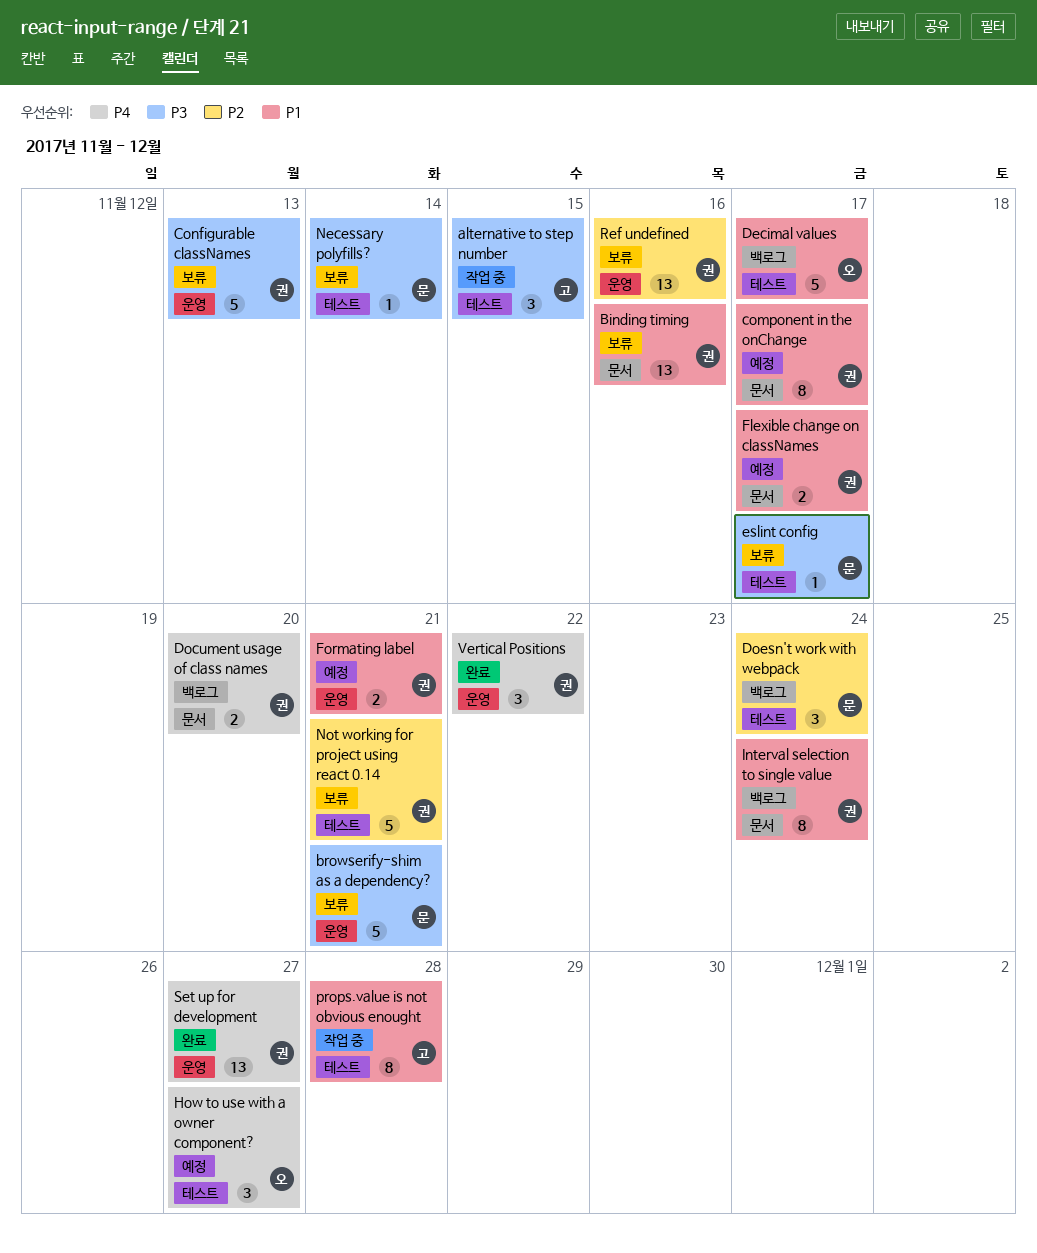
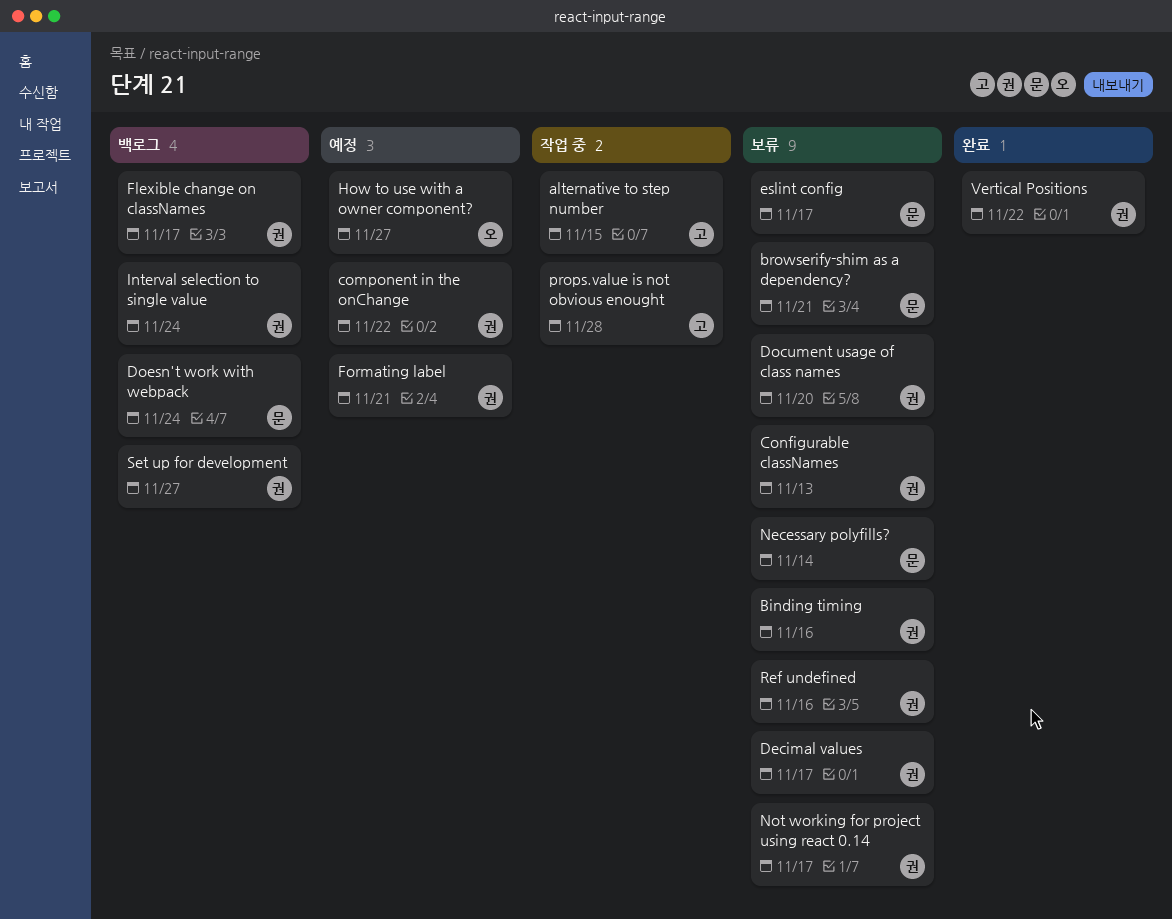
component in the onChange, due: Nov 17 -> Nov 22
Decimal values, status: 백로그 -> 보류
Decimal values, owner: 오 -> 권
Document usage of class names, status: 백로그 -> 보류
Flexible change on classNames, status: 예정 -> 백로그
Not working for project using react 0.14, due: Nov 21 -> Nov 17
Set up for development, status: 완료 -> 백로그

